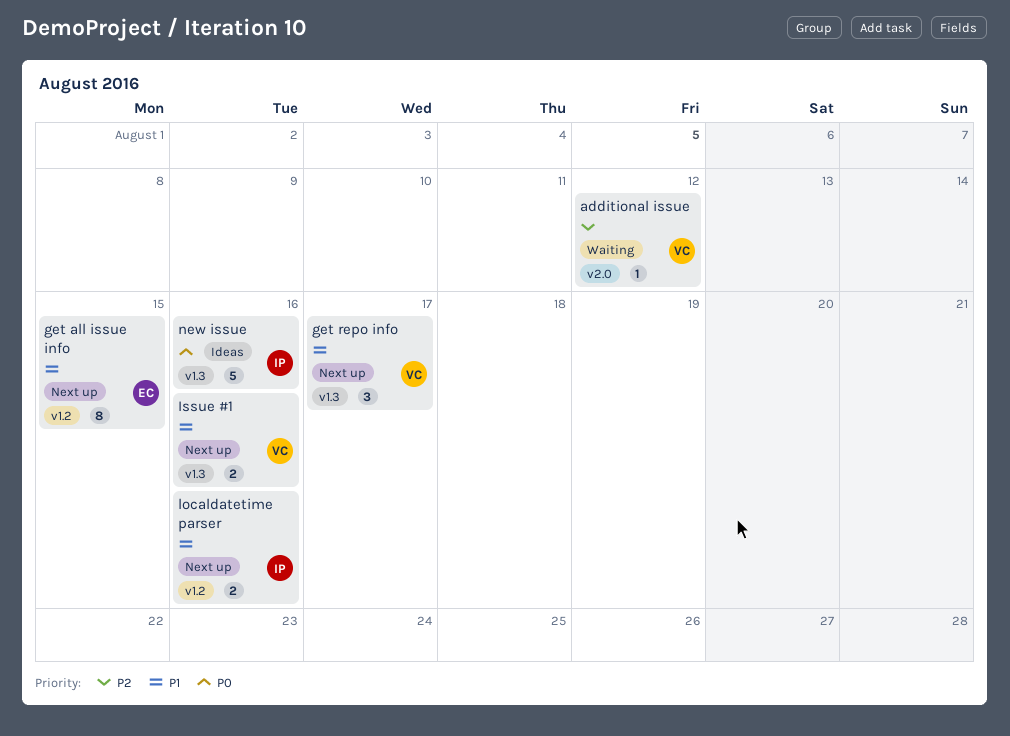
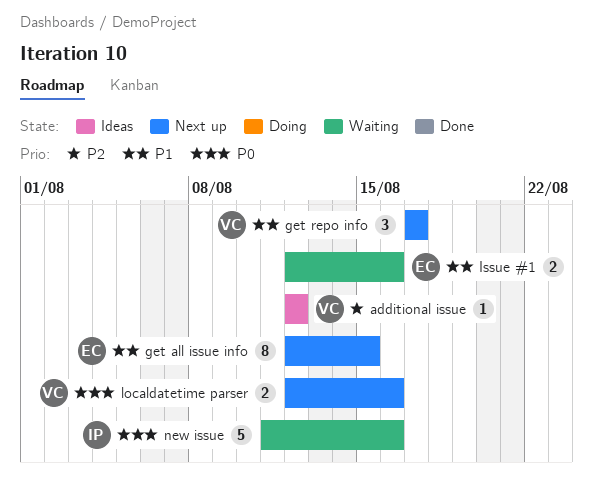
additional issue, status: Waiting -> Ideas
Issue #1, status: Next up -> Waiting
Issue #1, owner: VC -> EC
localdatetime parser, owner: IP -> VC
localdatetime parser, priority: P1 -> P0
new issue, status: Ideas -> Waiting

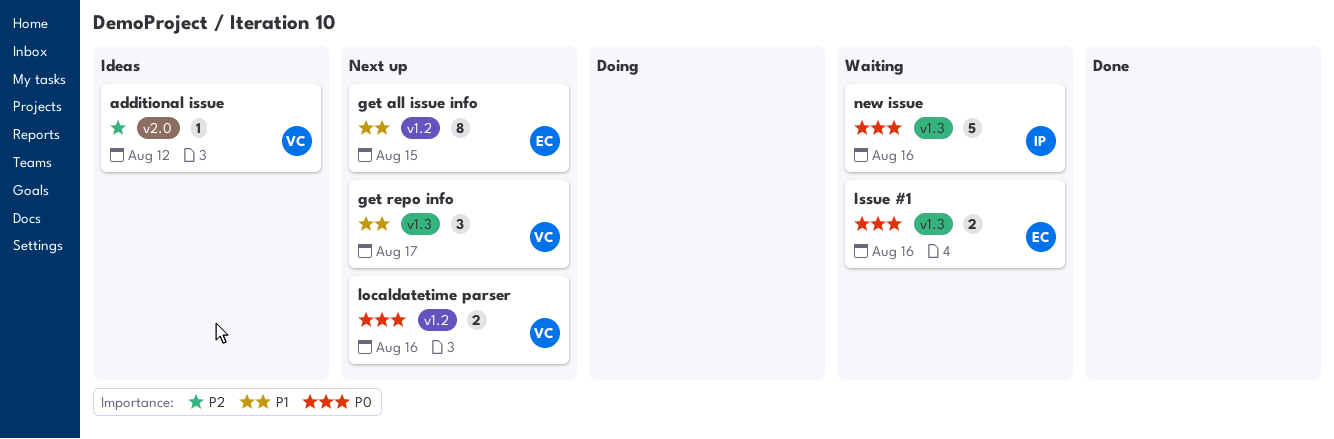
Issue #1, priority: P1 -> P0

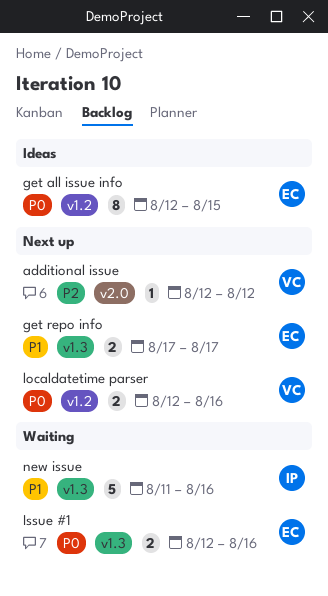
additional issue, status: Ideas -> Next up
get all issue info, status: Next up -> Ideas
get all issue info, priority: P1 -> P0
get repo info, owner: VC -> EC
get repo info, estimate: 3 -> 2
new issue, priority: P0 -> P1

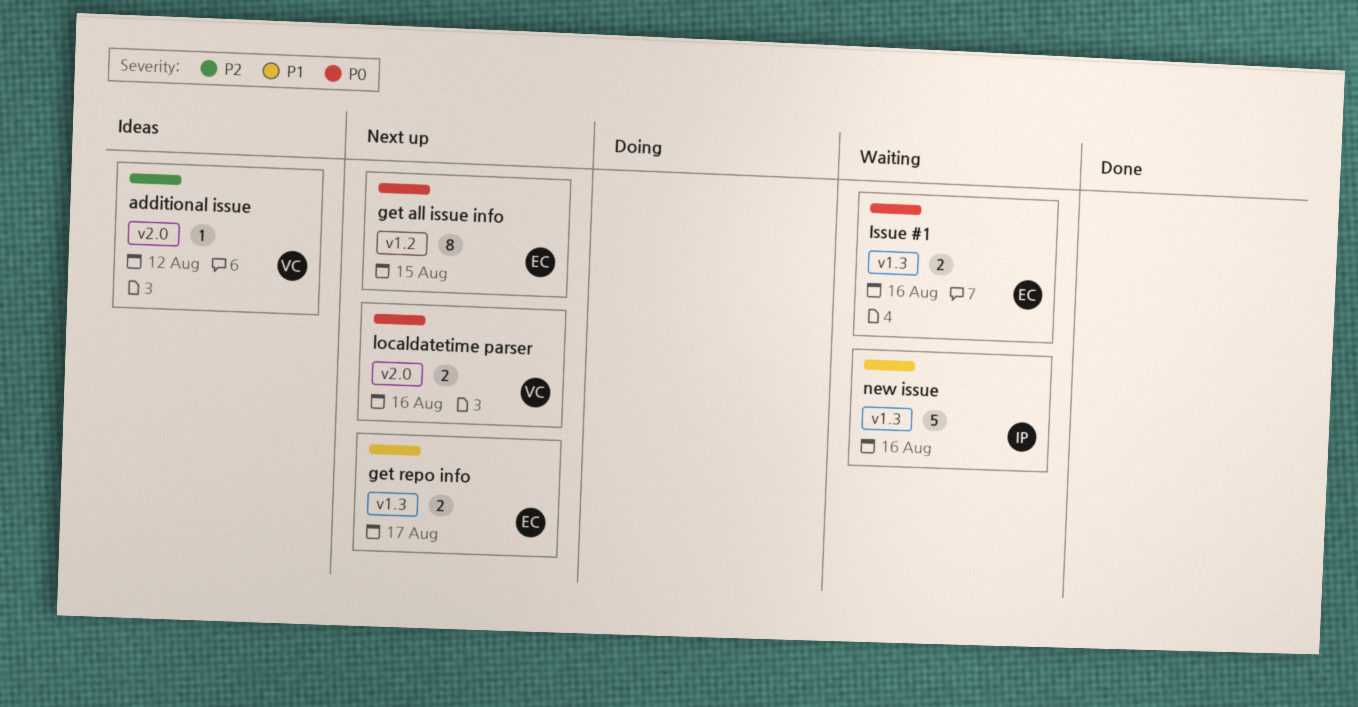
additional issue, status: Next up -> Ideas
get all issue info, status: Ideas -> Next up
localdatetime parser, label: v1.2 -> v2.0

